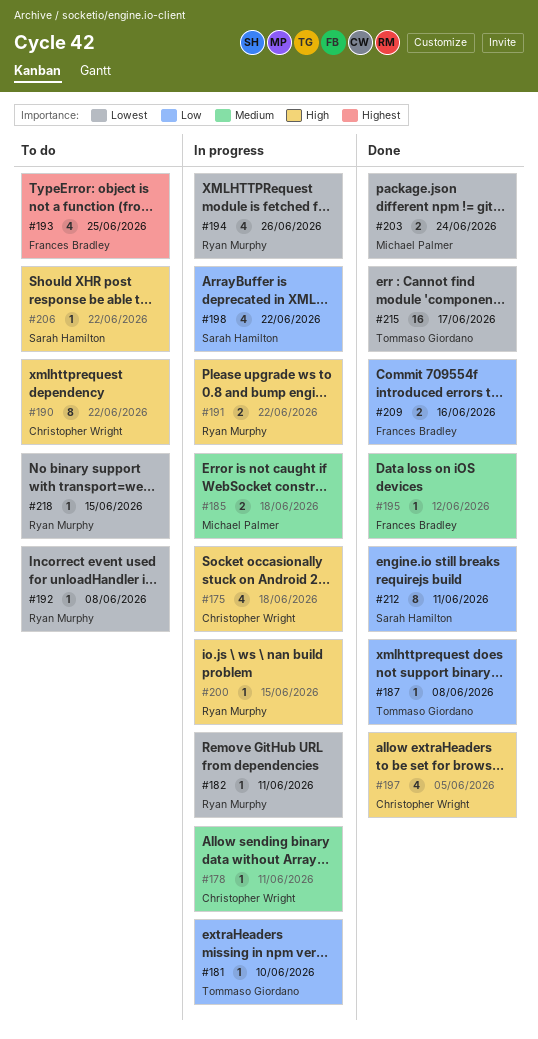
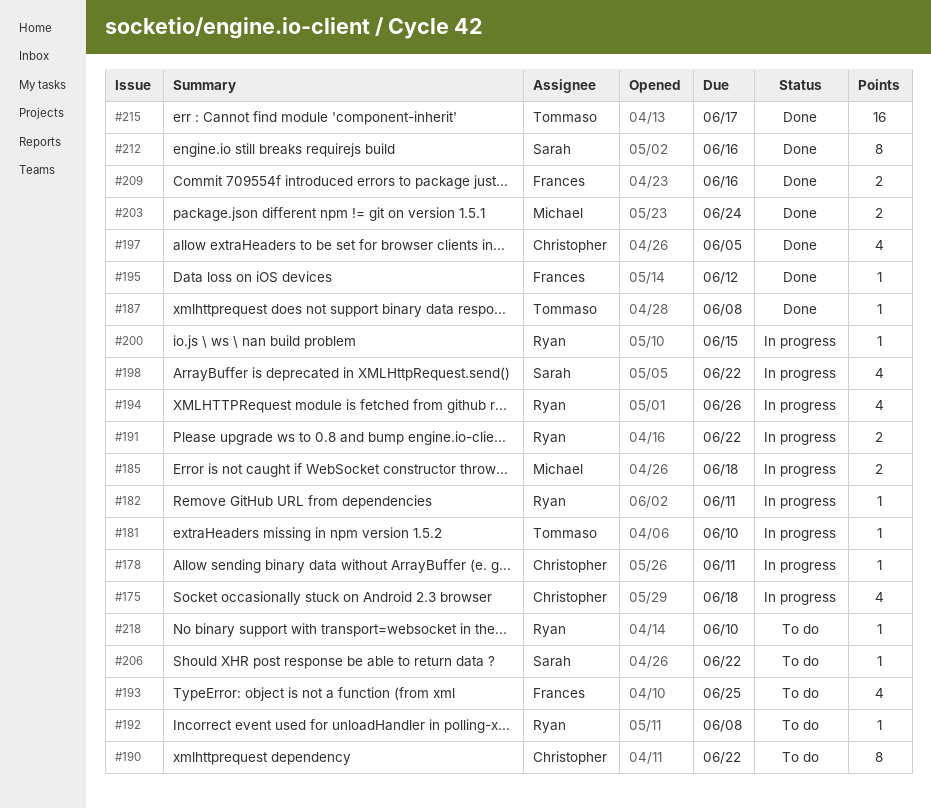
#212, due: Jun 11 -> Jun 16
#218, due: Jun 15 -> Jun 10

